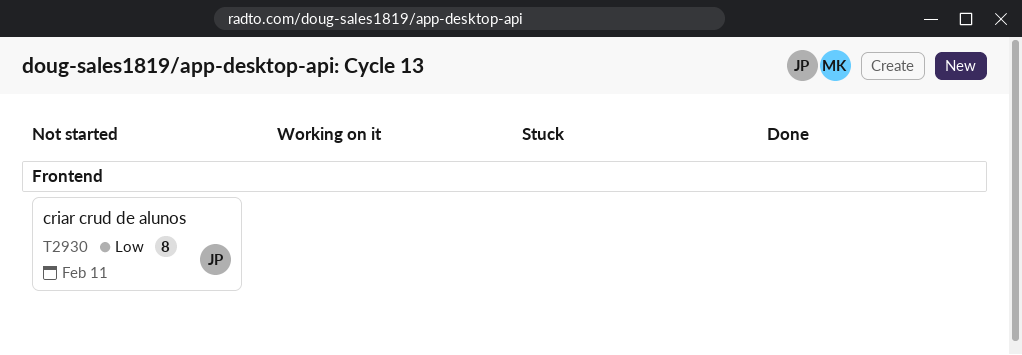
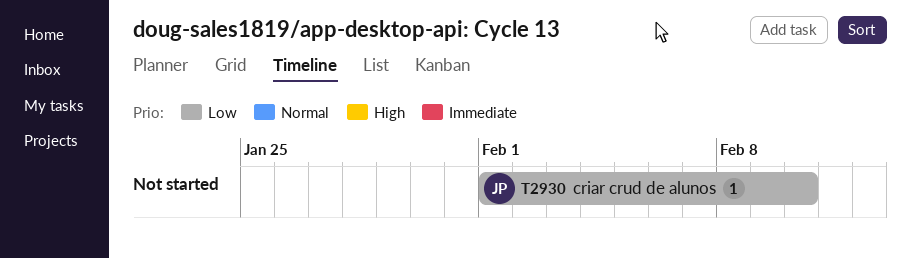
T2930, estimate: 8 -> 1
T2930, due: Feb 11 -> Feb 10

